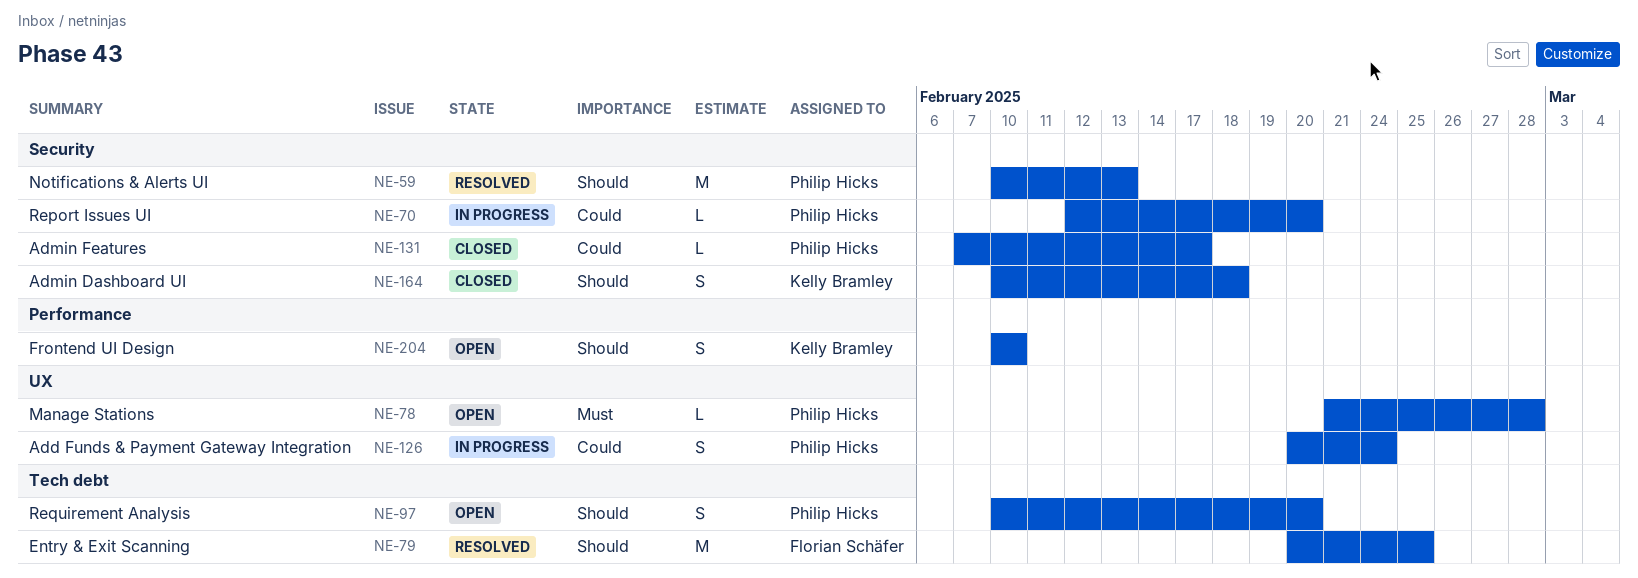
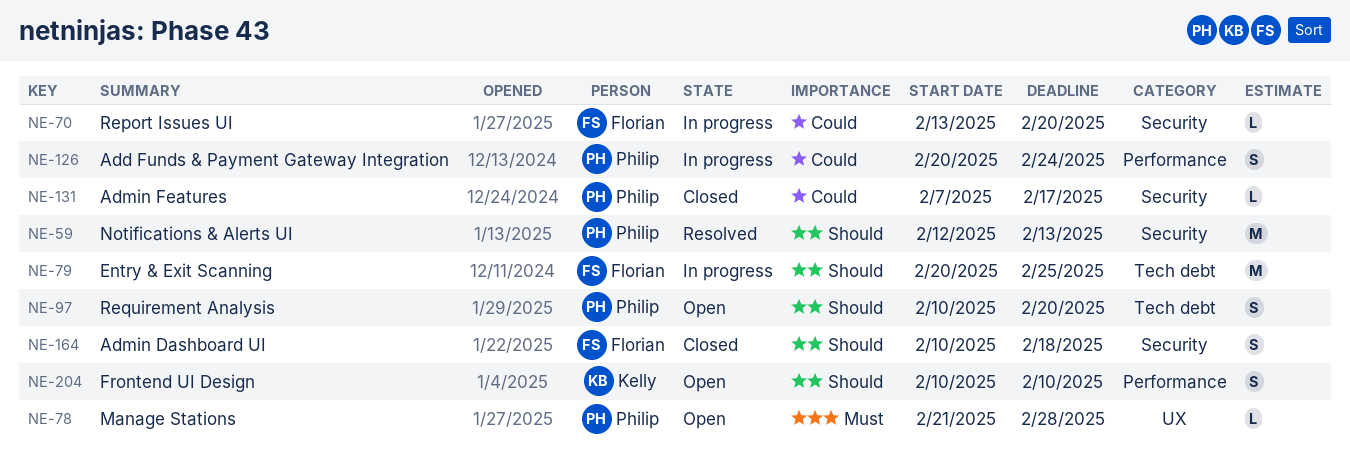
NE-59, start: Feb 10 -> Feb 12
NE-70, owner: Philip Hicks -> Florian Schäfer
NE-70, start: Feb 12 -> Feb 13
NE-79, status: Resolved -> In progress
NE-126, label: UX -> Performance
NE-164, owner: Kelly Bramley -> Florian Schäfer

